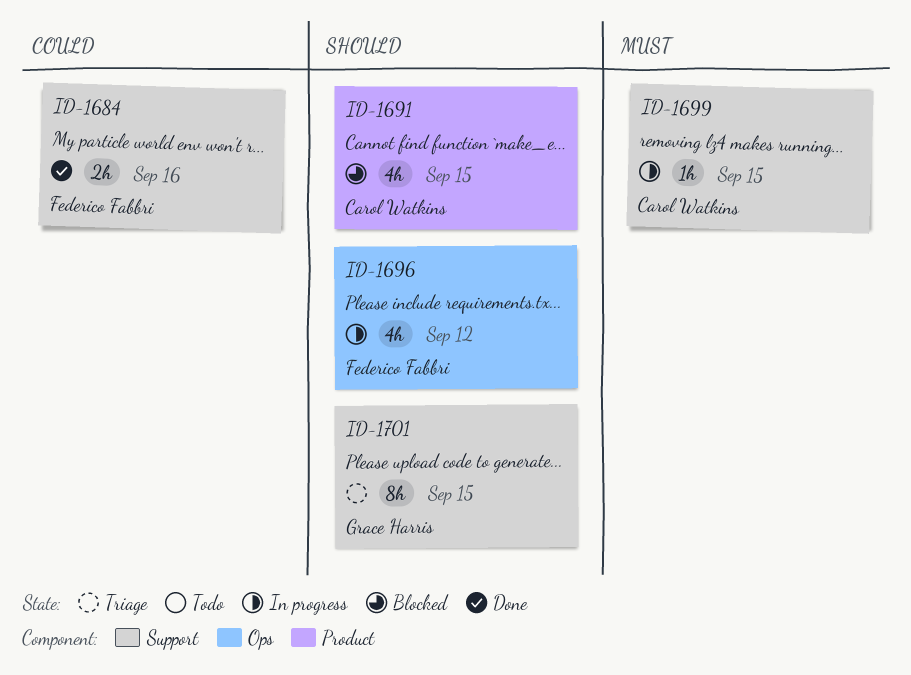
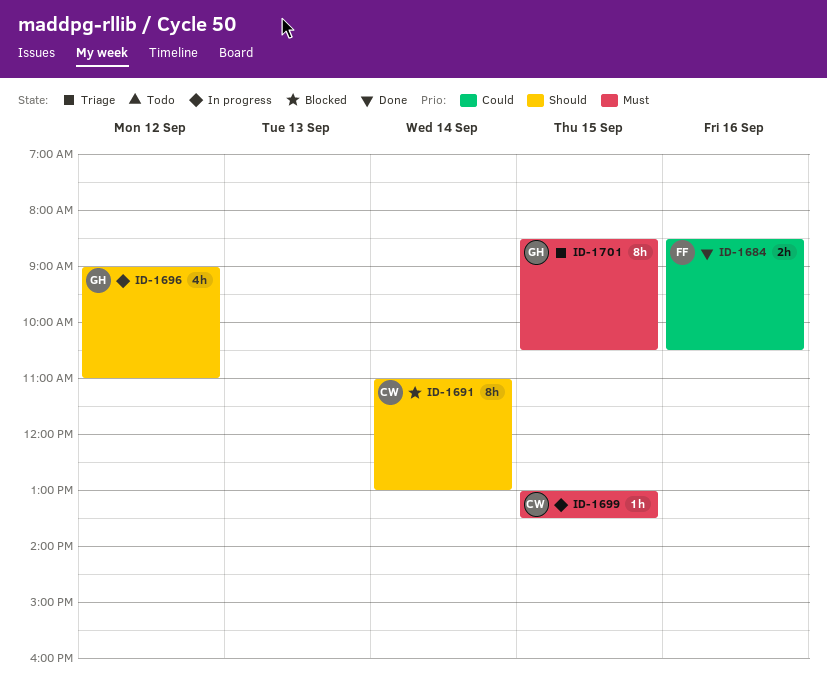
ID-1691, estimate: 4h -> 8h
ID-1691, day: Sep 15 -> Sep 14
ID-1696, owner: Federico Fabbri -> Grace Harris
ID-1701, priority: Should -> Must

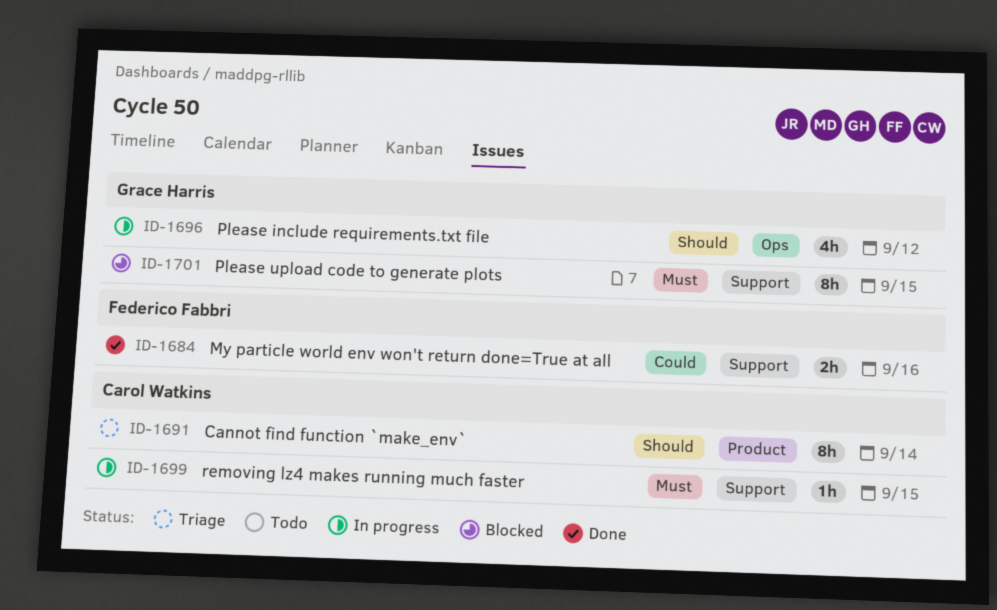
ID-1691, status: Blocked -> Triage
ID-1701, status: Triage -> Blocked

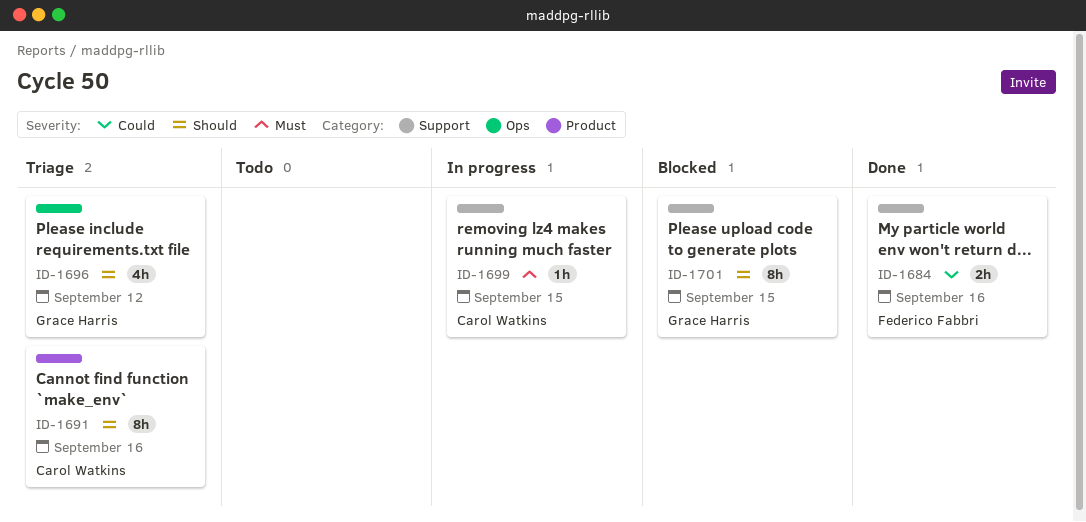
ID-1691, day: Sep 14 -> Sep 16
ID-1696, status: In progress -> Triage
ID-1701, priority: Must -> Should

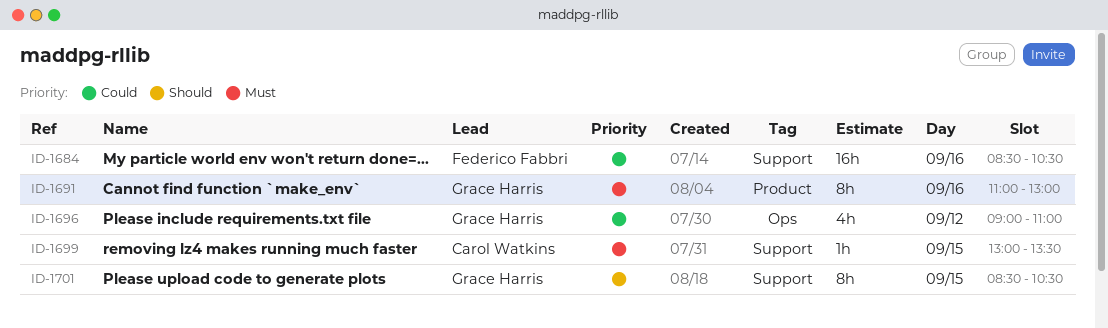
ID-1684, estimate: 2h -> 16h
ID-1691, owner: Carol Watkins -> Grace Harris
ID-1691, priority: Should -> Must
ID-1696, priority: Should -> Could

